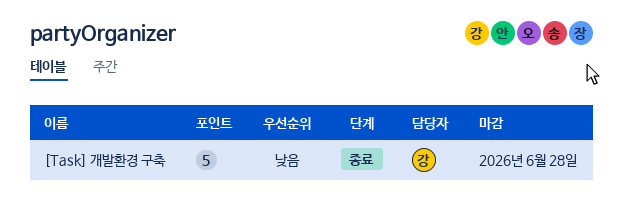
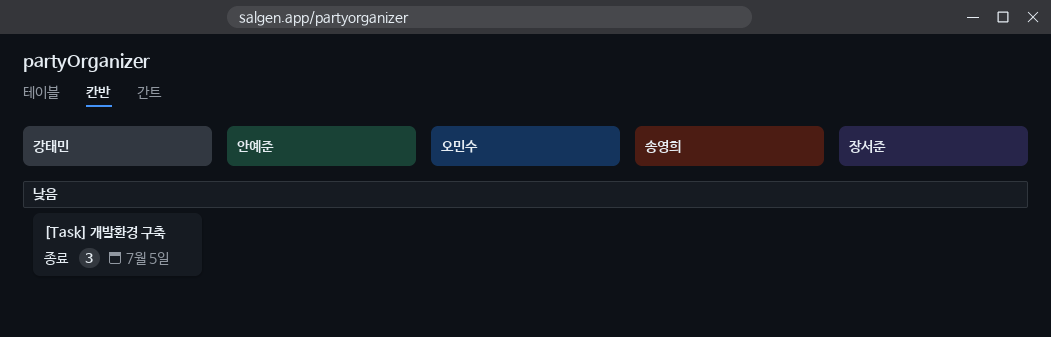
[Task] 개발환경 구축, estimate: 5 -> 3
[Task] 개발환경 구축, due: Jun 28 -> Jul 5

